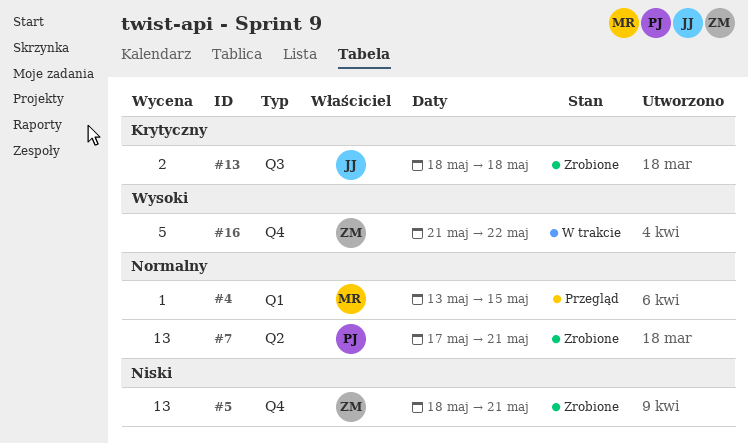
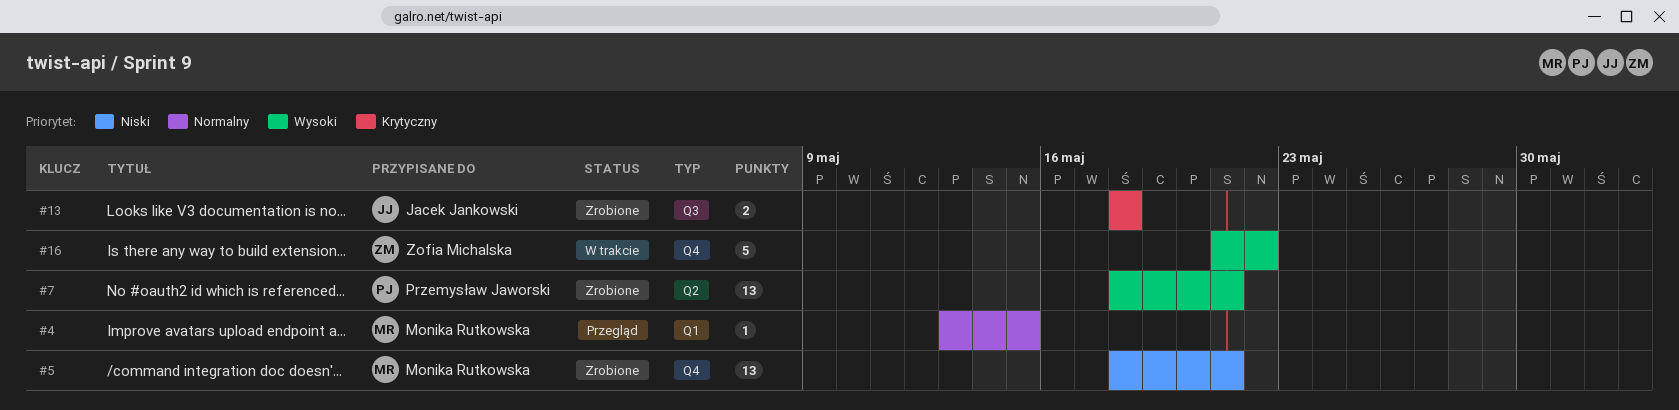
#5, owner: Zofia Michalska -> Monika Rutkowska
#7, priority: Normalny -> Wysoki
#7, start: May 17 -> May 18

